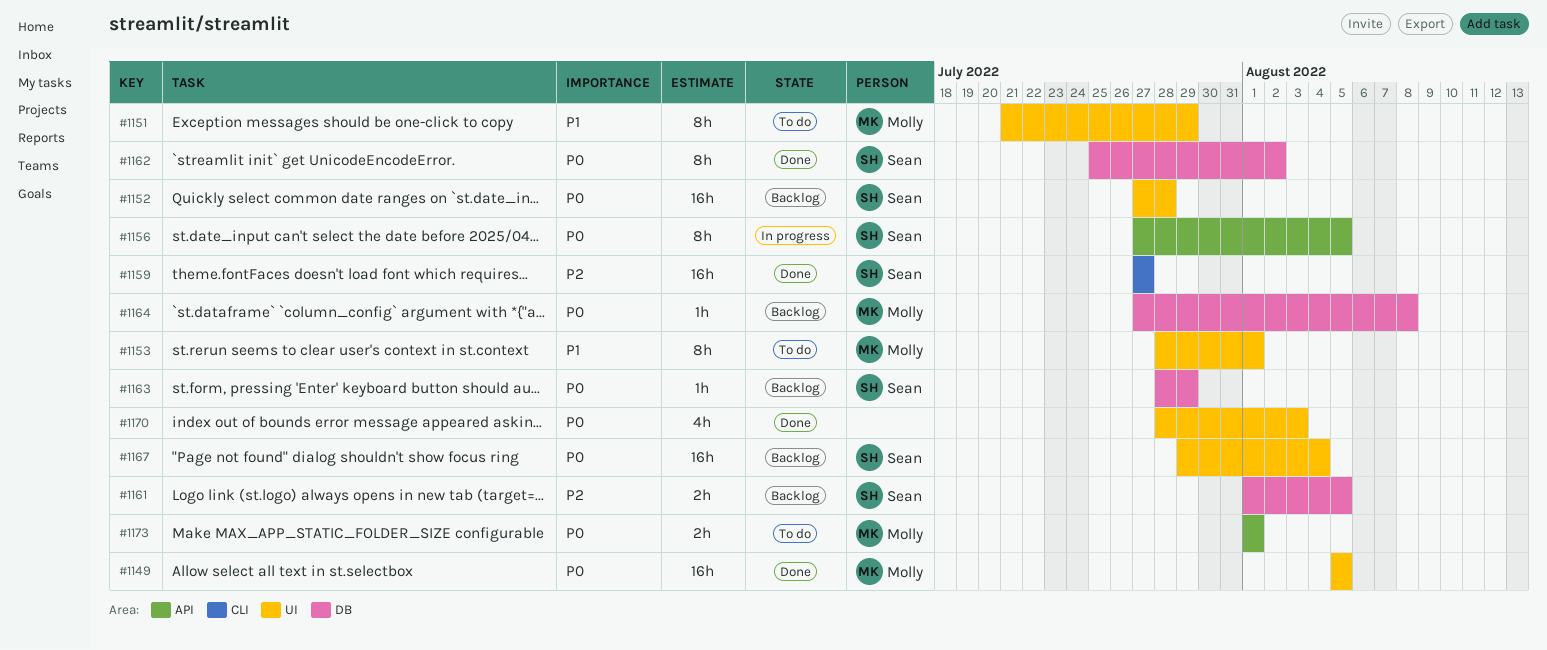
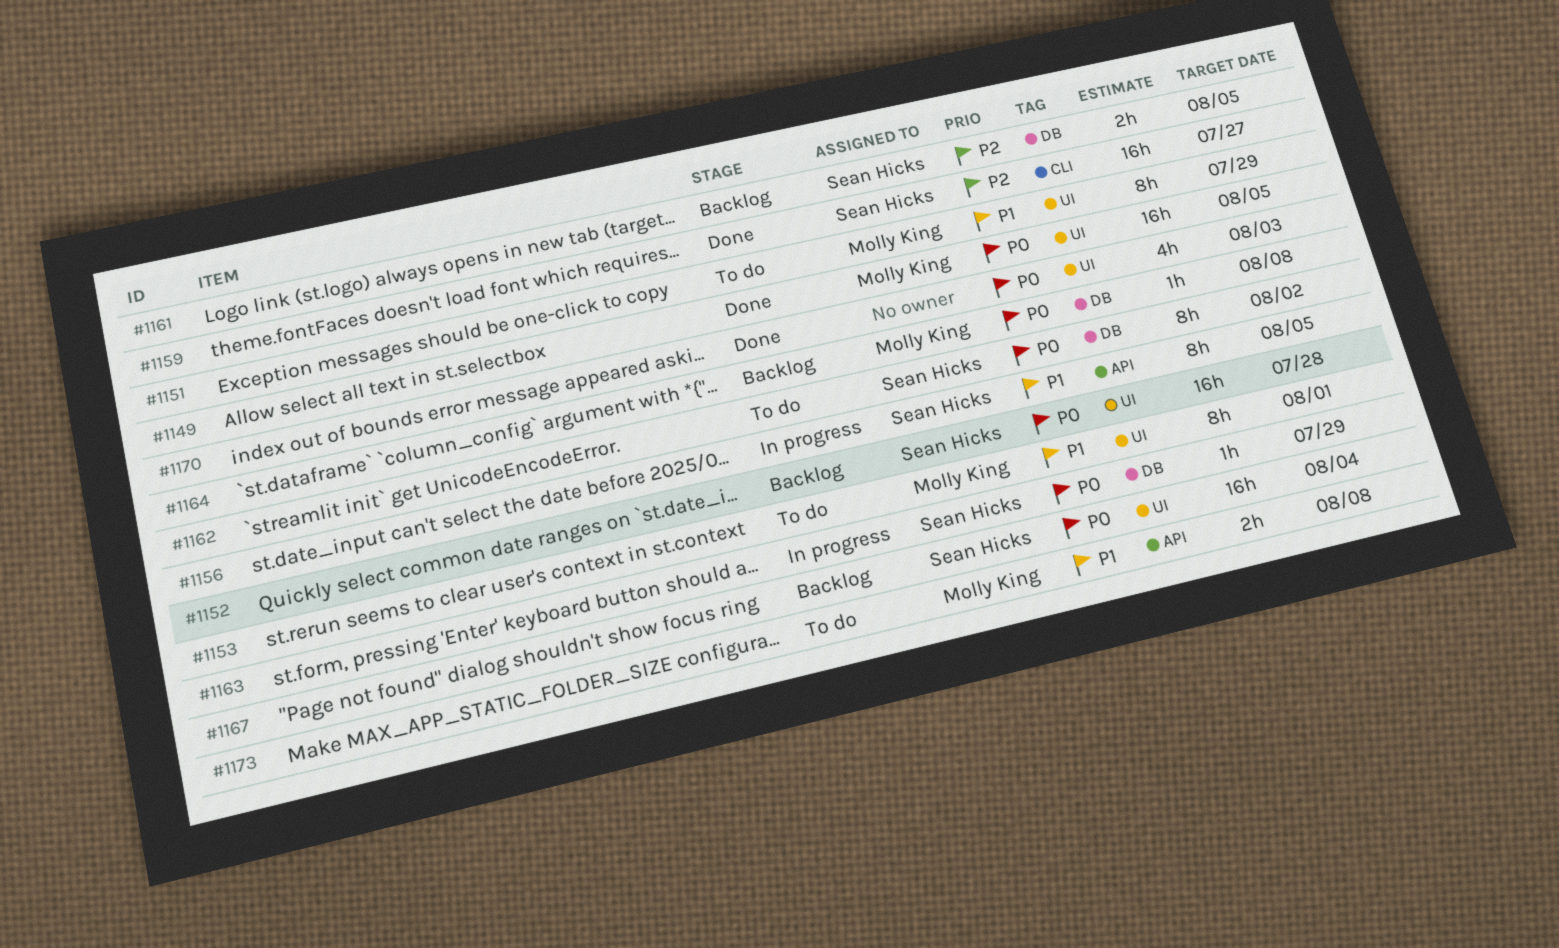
#1156, priority: P0 -> P1
#1162, status: Done -> To do
#1163, status: Backlog -> In progress
#1173, priority: P0 -> P1
#1173, due: Aug 1 -> Aug 8

